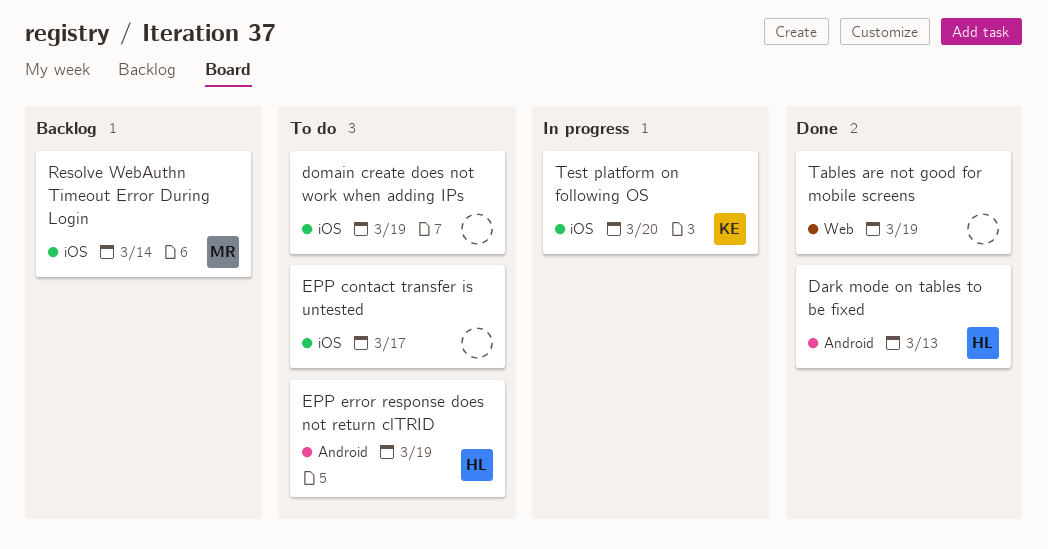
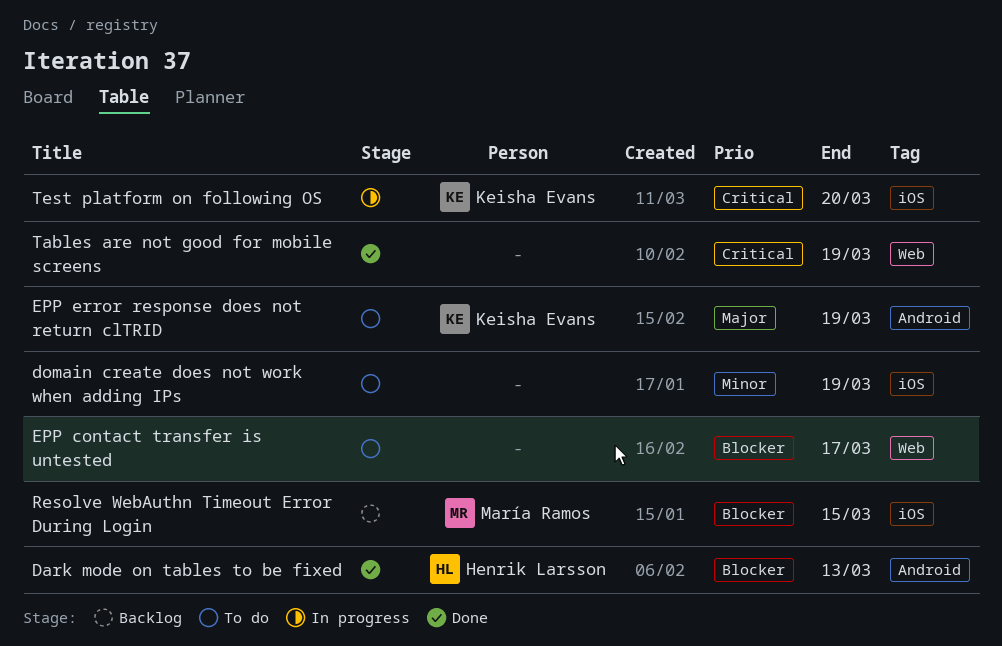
EPP contact transfer is untested, label: iOS -> Web
EPP error response does not return clTRID, owner: Henrik Larsson -> Keisha Evans
Resolve WebAuthn Timeout Error During Login, due: Mar 14 -> Mar 15

